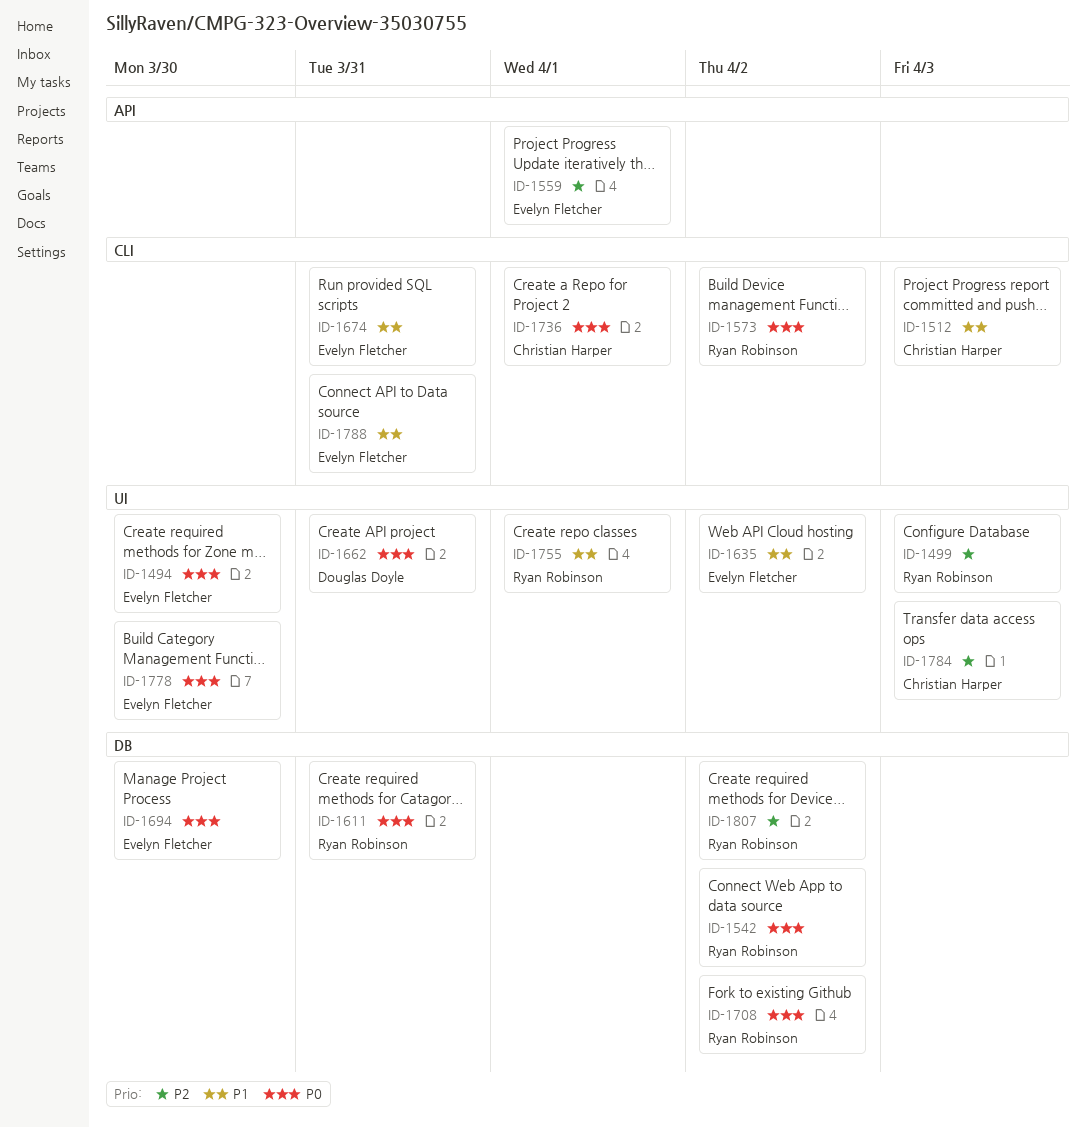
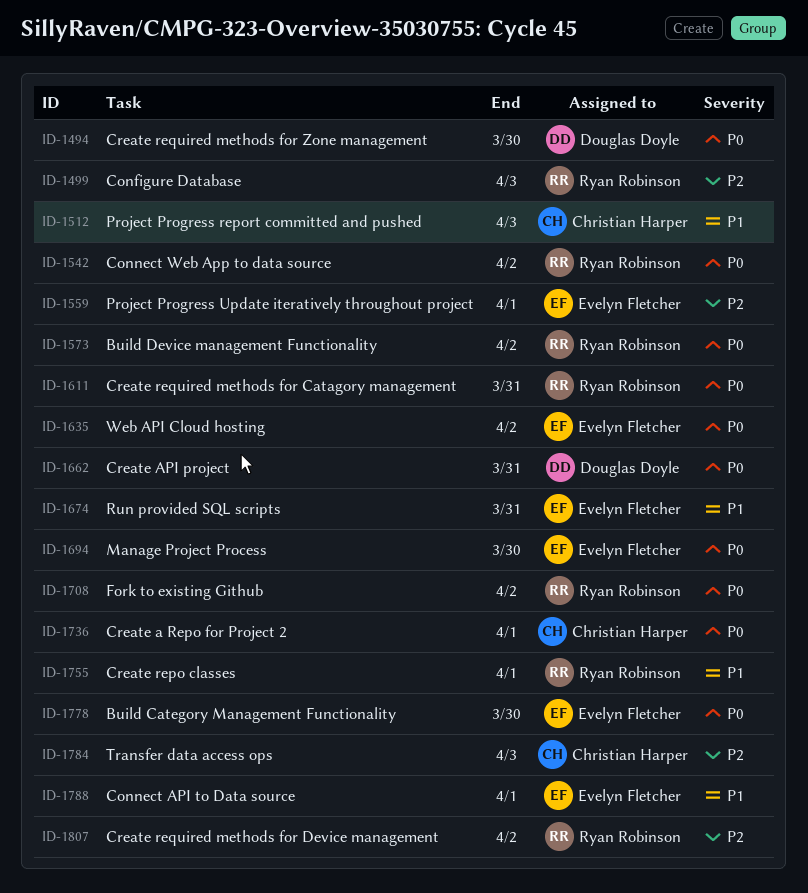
ID-1494, owner: Evelyn Fletcher -> Douglas Doyle
ID-1635, priority: P1 -> P0
ID-1788, due: Mar 31 -> Apr 1

